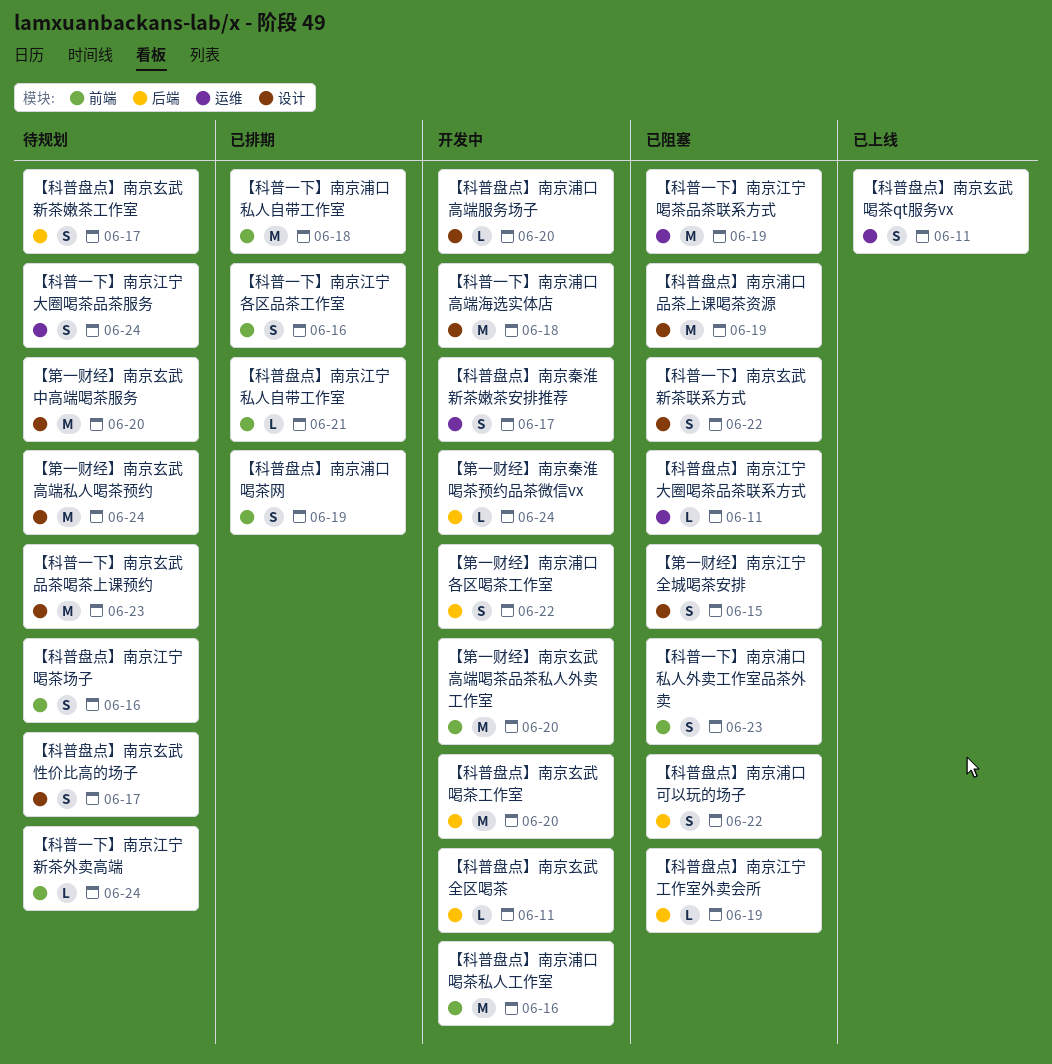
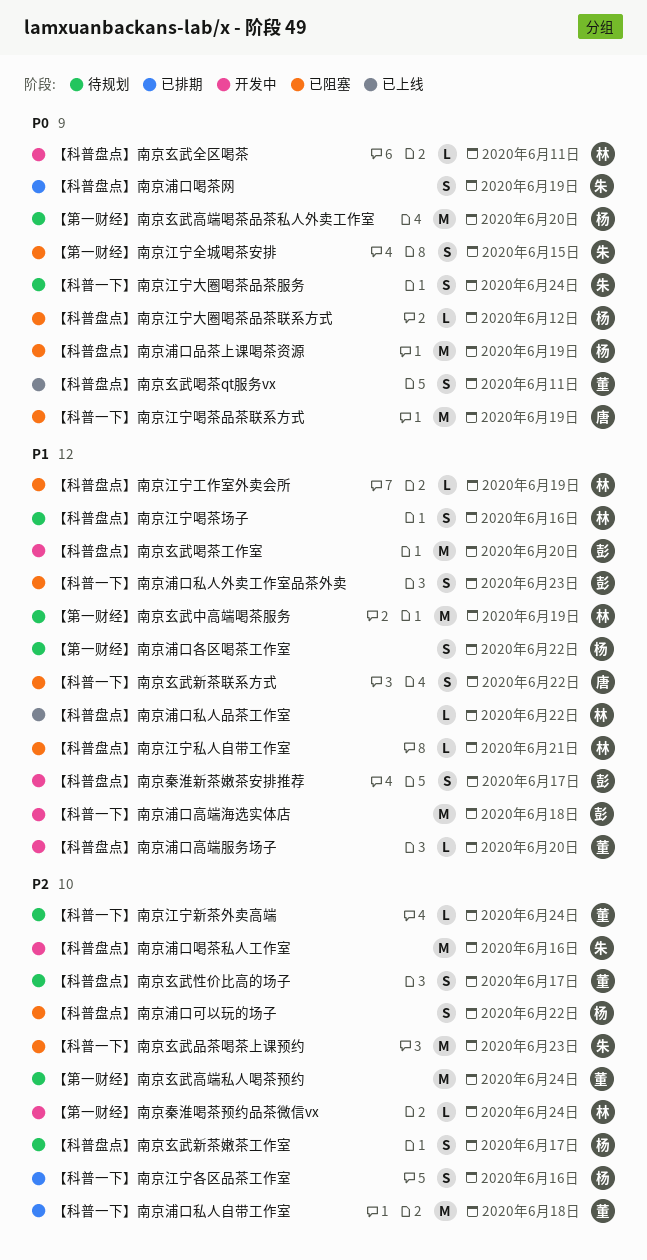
【科普一下】南京玄武品茶喝茶上课预约, status: 待规划 -> 已阻塞
【科普盘点】南京江宁大圈喝茶品茶联系方式, due: Jun 11 -> Jun 12
【科普盘点】南京江宁私人自带工作室, status: 已排期 -> 已阻塞
【科普盘点】南京浦口私人品茶工作室: none -> present
【第一财经】南京浦口各区喝茶工作室, status: 开发中 -> 待规划
【第一财经】南京玄武中高端喝茶服务, due: Jun 20 -> Jun 19
【第一财经】南京玄武高端喝茶品茶私人外卖工作室, status: 开发中 -> 待规划

